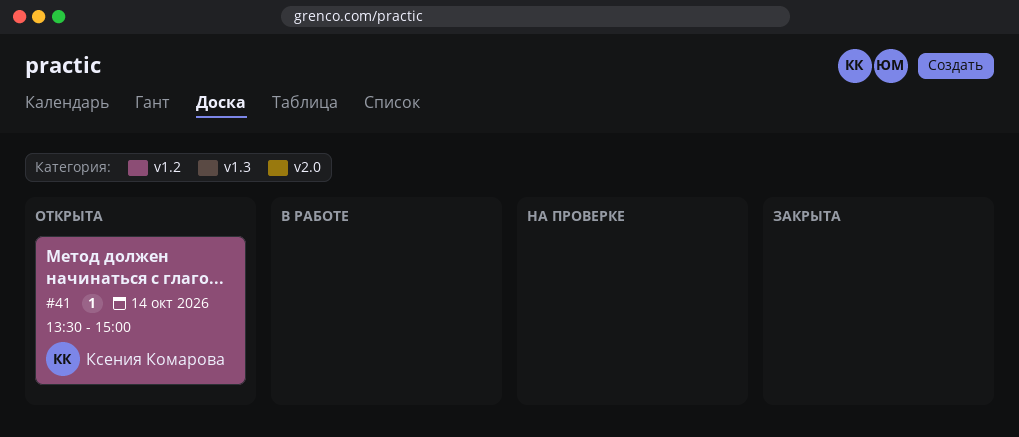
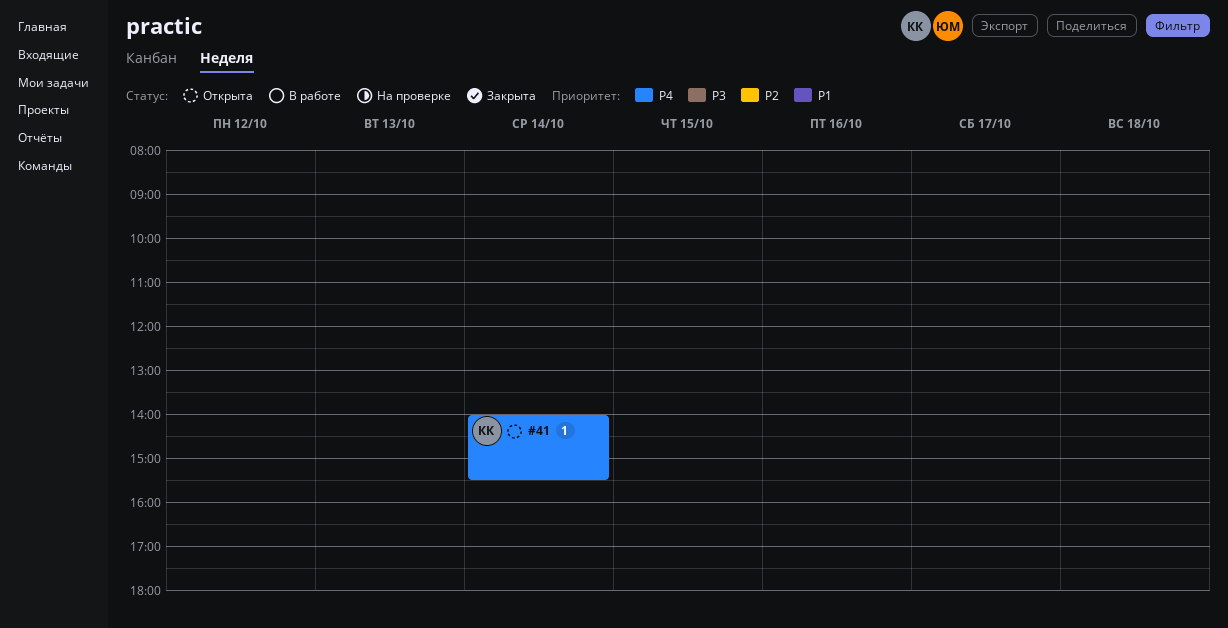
#41, begins: 13:30 -> 14:00
#41, ends: 15:00 -> 15:30

